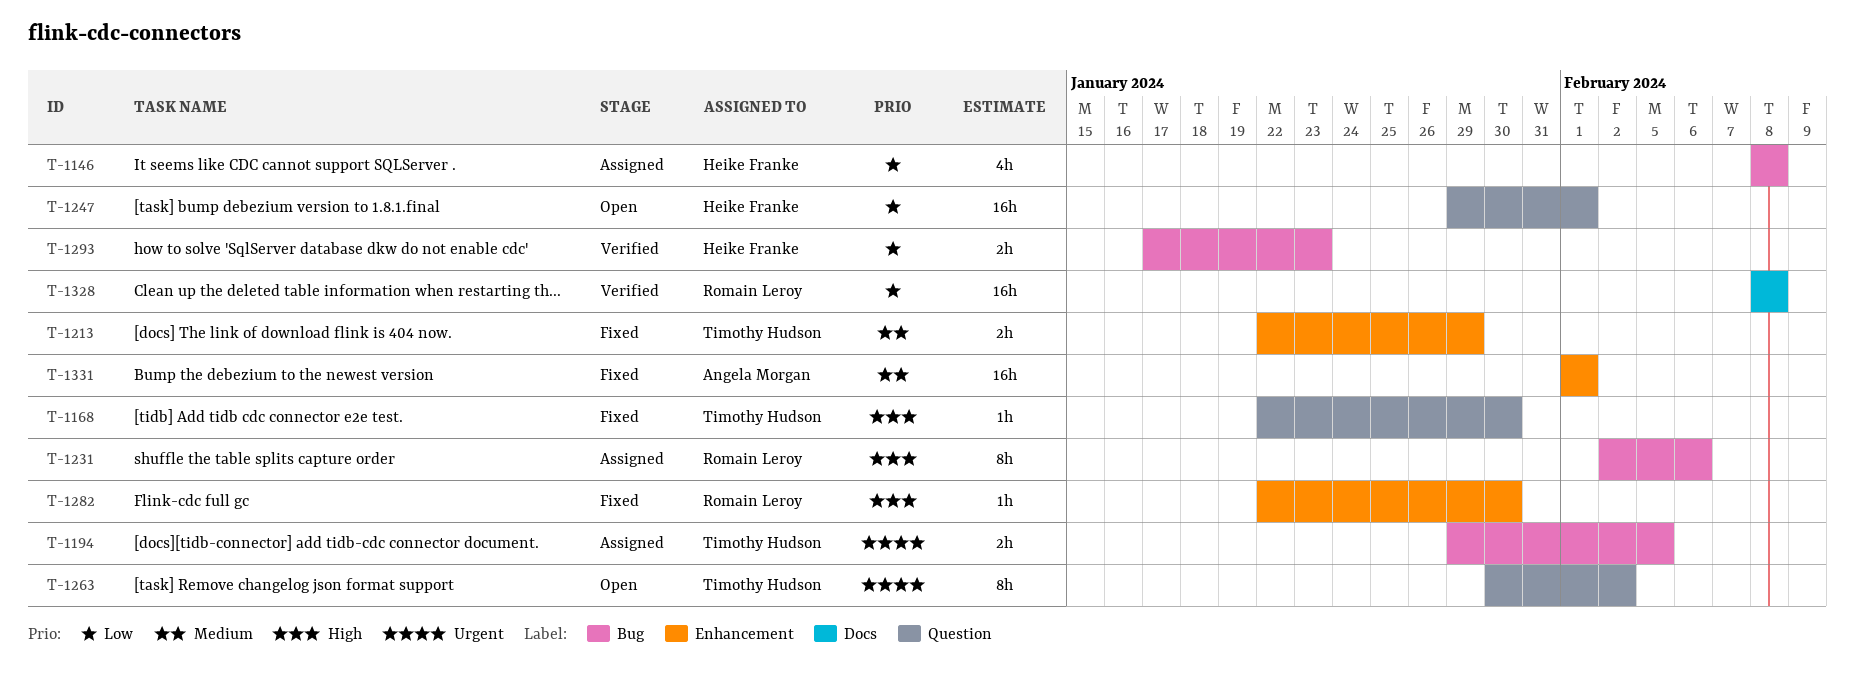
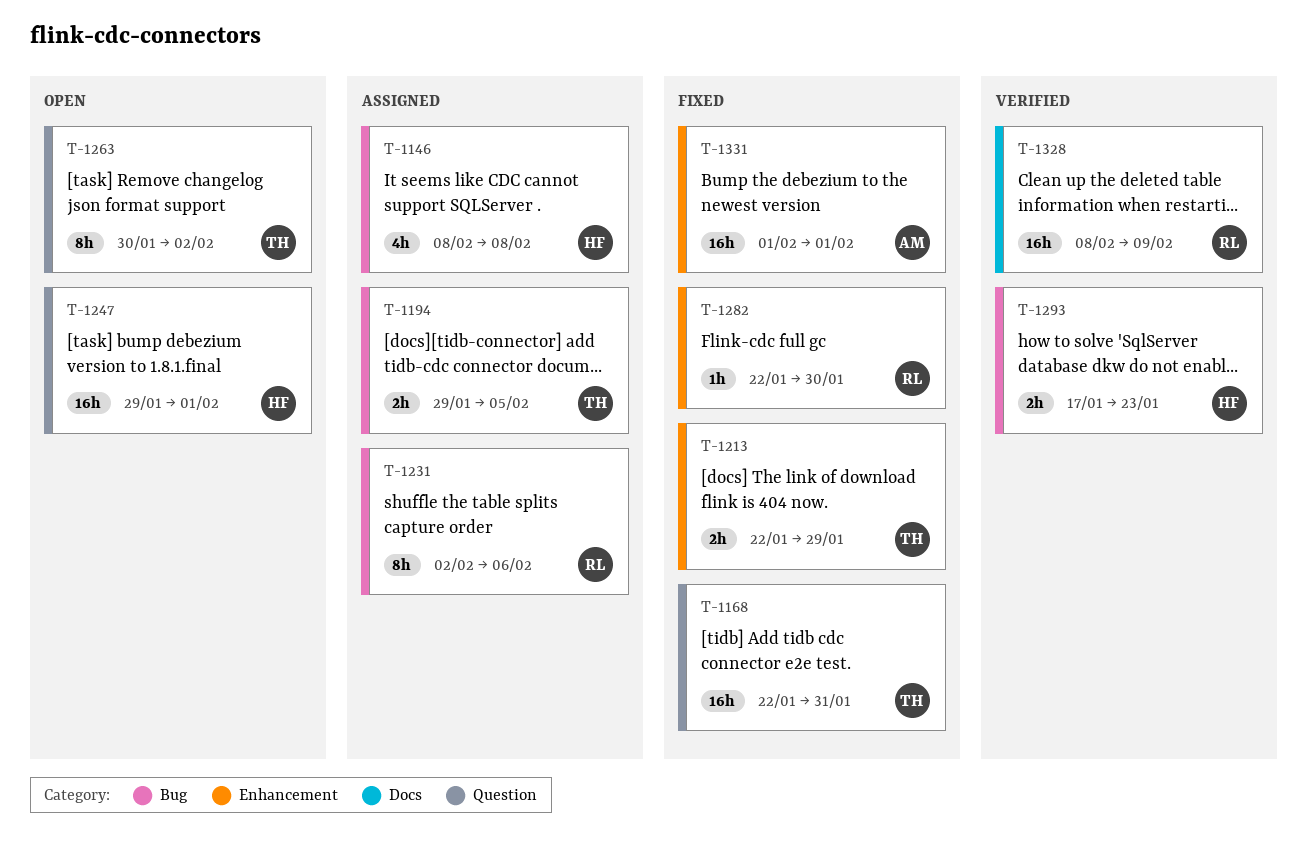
T-1168, estimate: 1h -> 16h
T-1168, due: Jan 30 -> Jan 31
T-1328, due: Feb 8 -> Feb 9

